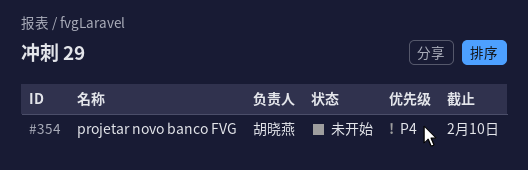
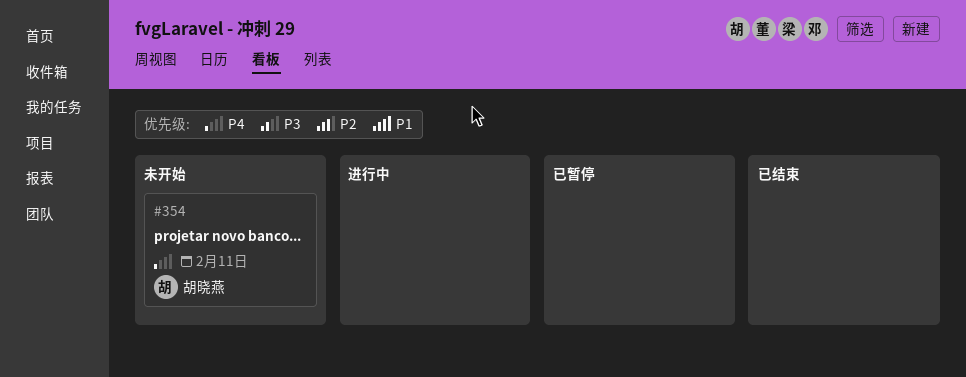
#354, due: Feb 10 -> Feb 11

